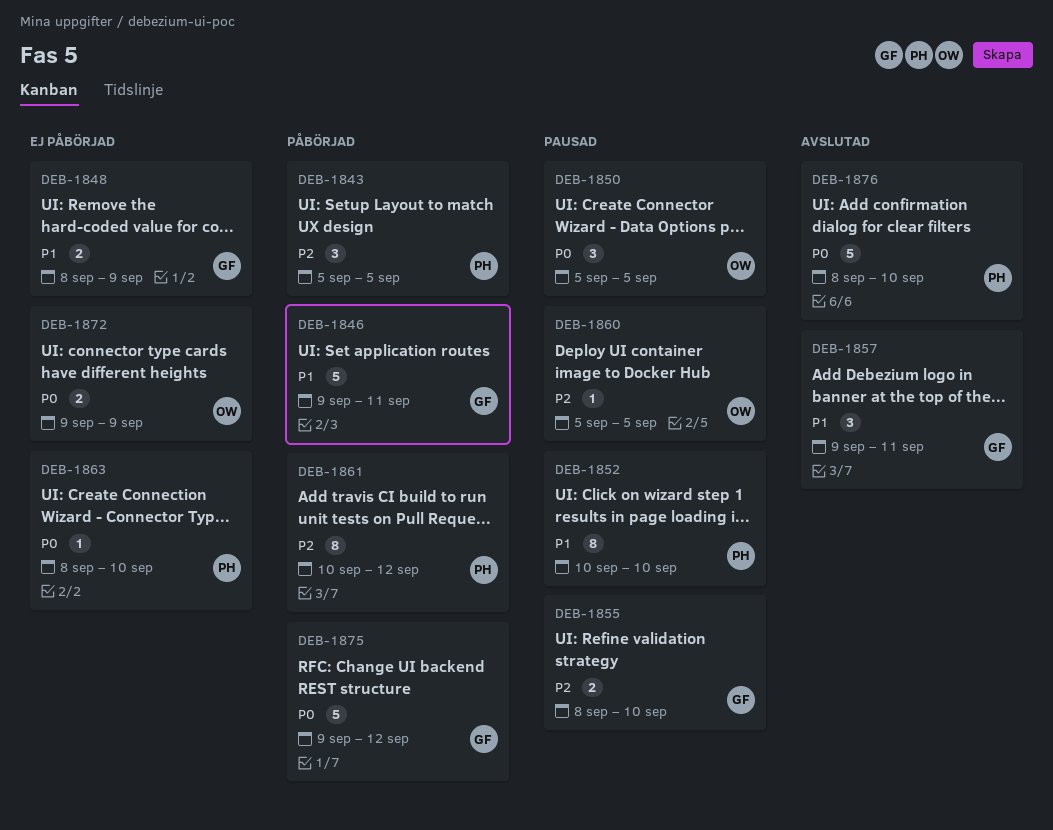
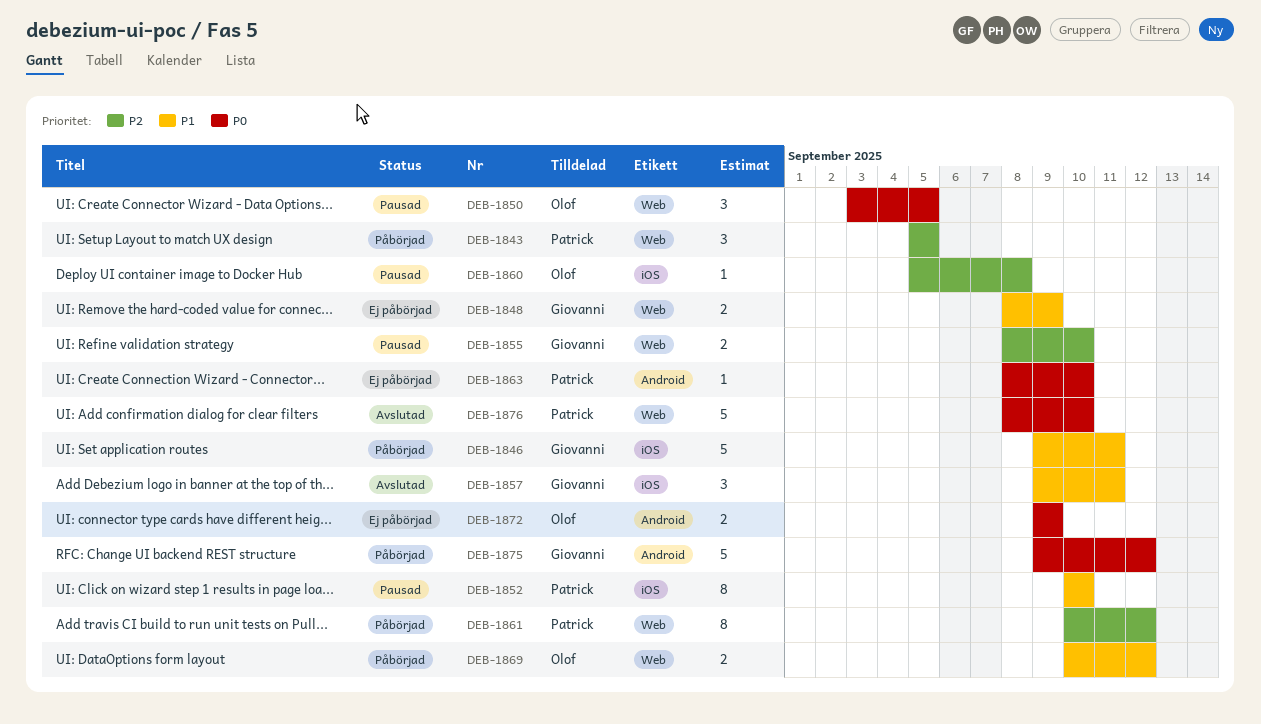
DEB-1850, start: Sep 5 -> Sep 3
DEB-1860, due: Sep 5 -> Sep 8
DEB-1869: none -> present

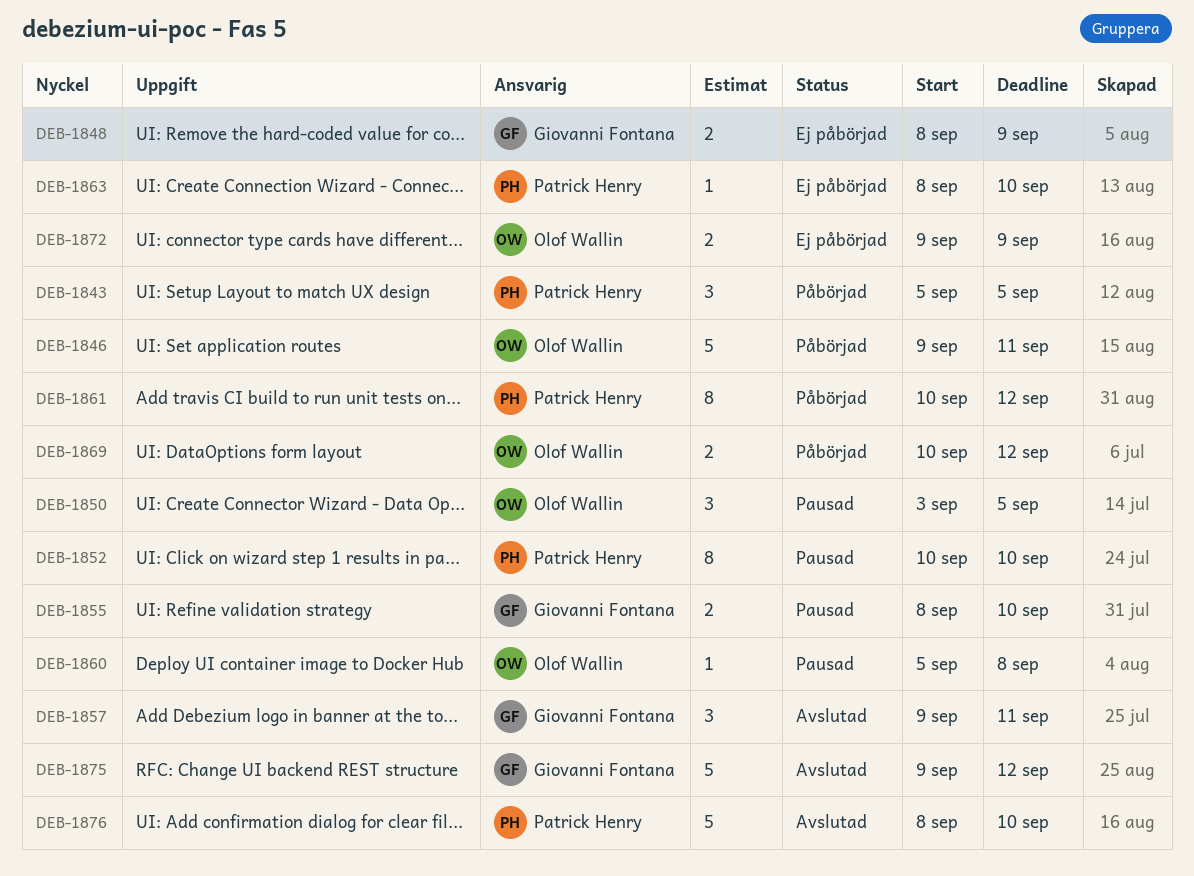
DEB-1846, owner: Giovanni Fontana -> Olof Wallin
DEB-1875, status: Påbörjad -> Avslutad

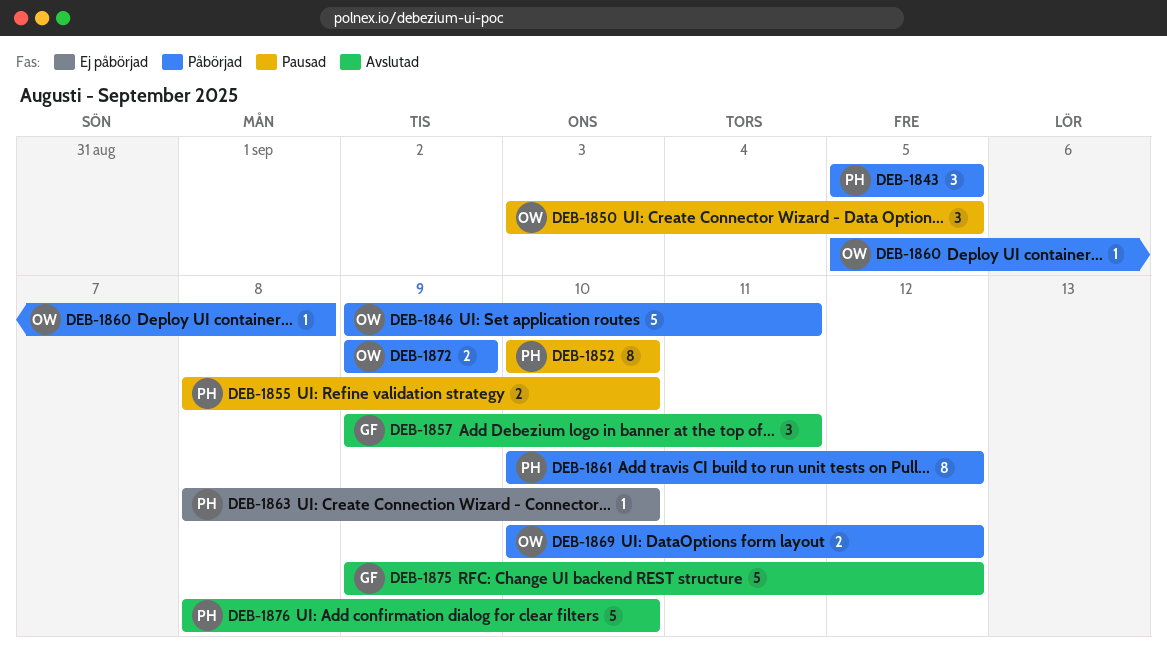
DEB-1848: present -> none
DEB-1855, owner: Giovanni Fontana -> Patrick Henry
DEB-1860, status: Pausad -> Påbörjad
DEB-1872, status: Ej påbörjad -> Påbörjad

